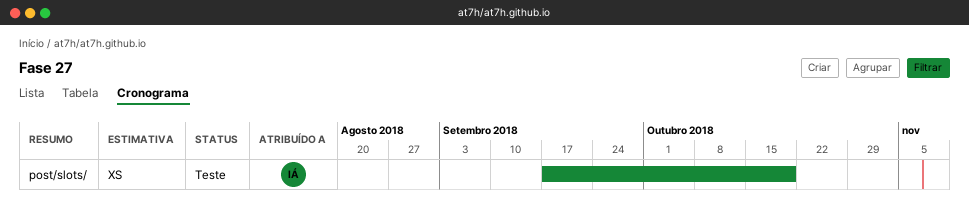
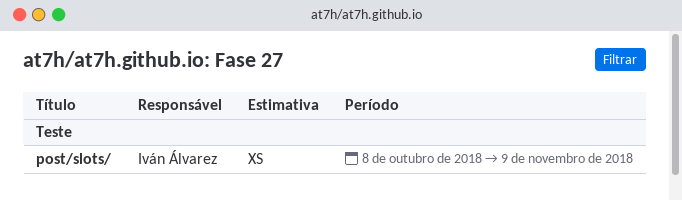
post/slots/, start: Sep 17 -> Oct 8
post/slots/, due: Oct 19 -> Nov 9

